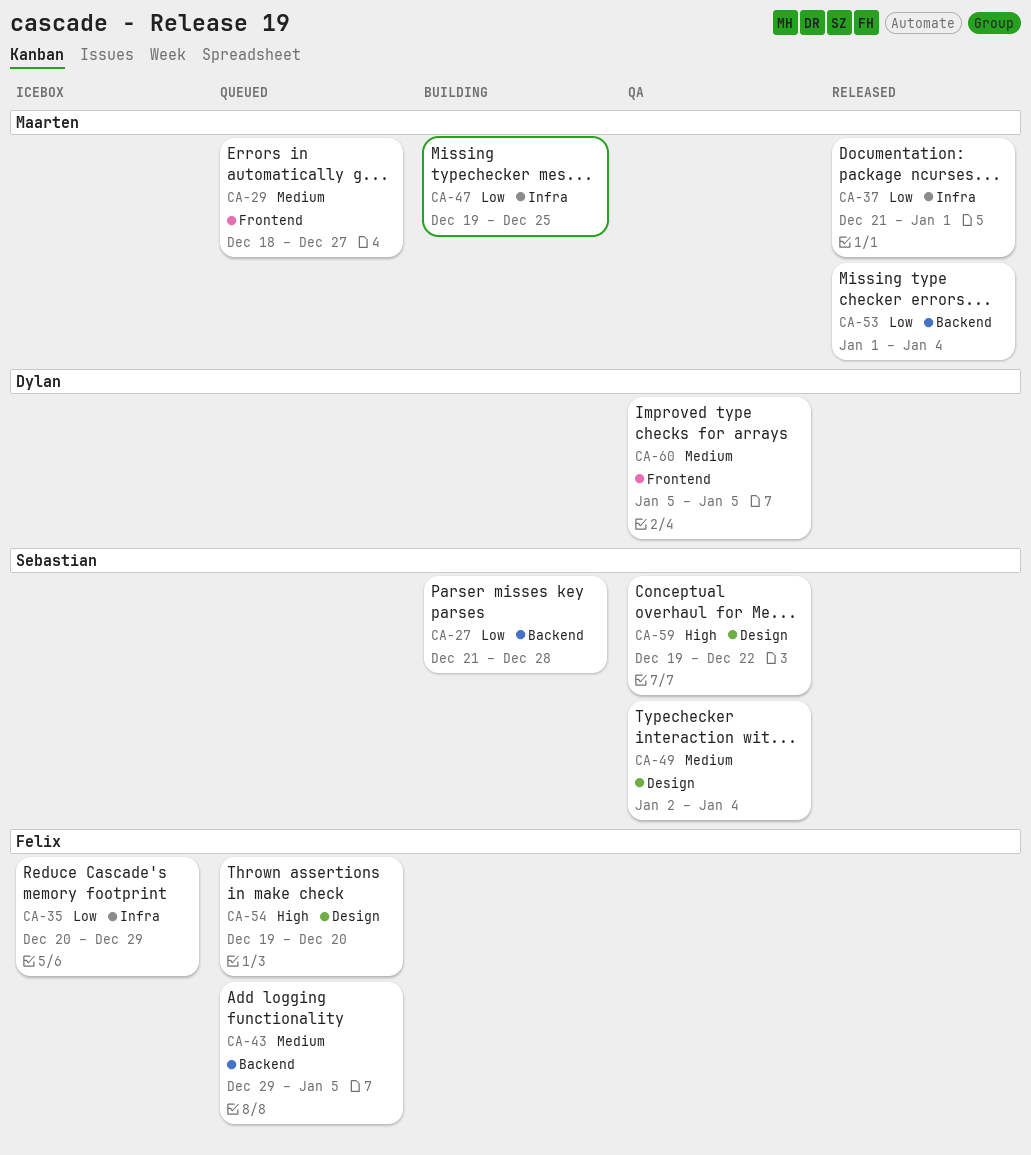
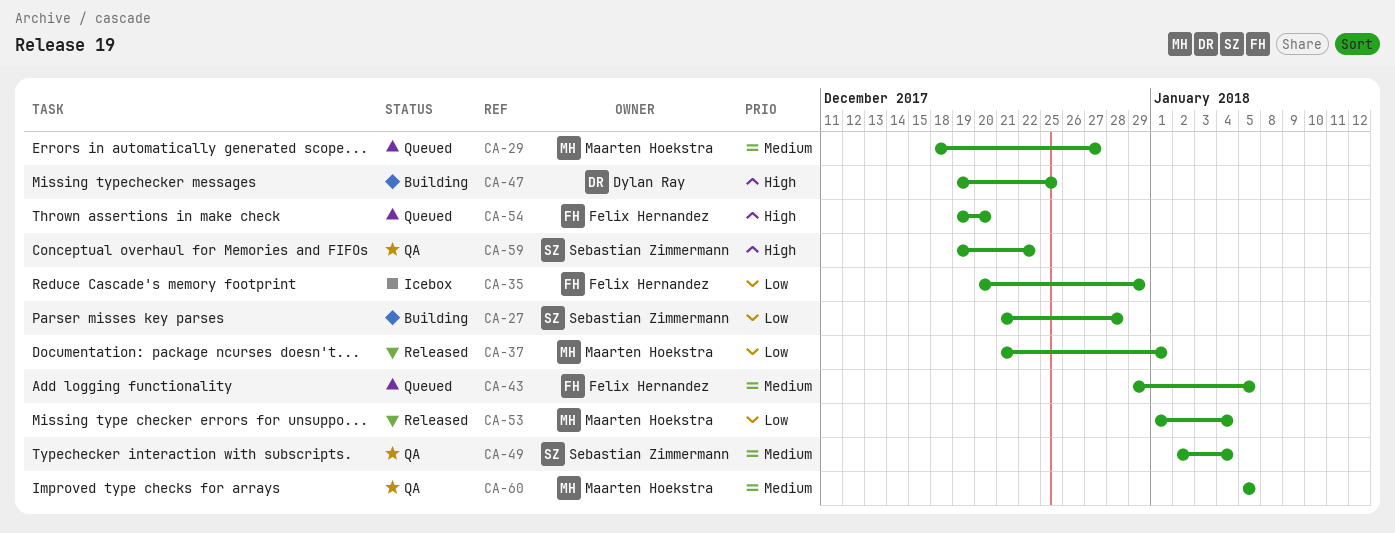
CA-47, owner: Maarten Hoekstra -> Dylan Ray
CA-47, priority: Low -> High
CA-60, owner: Dylan Ray -> Maarten Hoekstra

